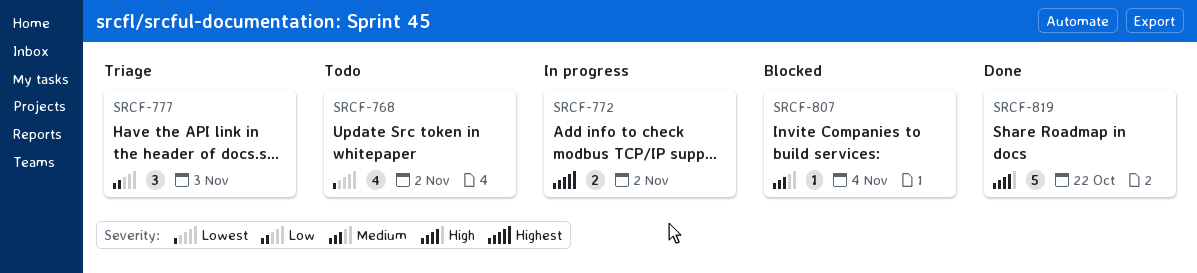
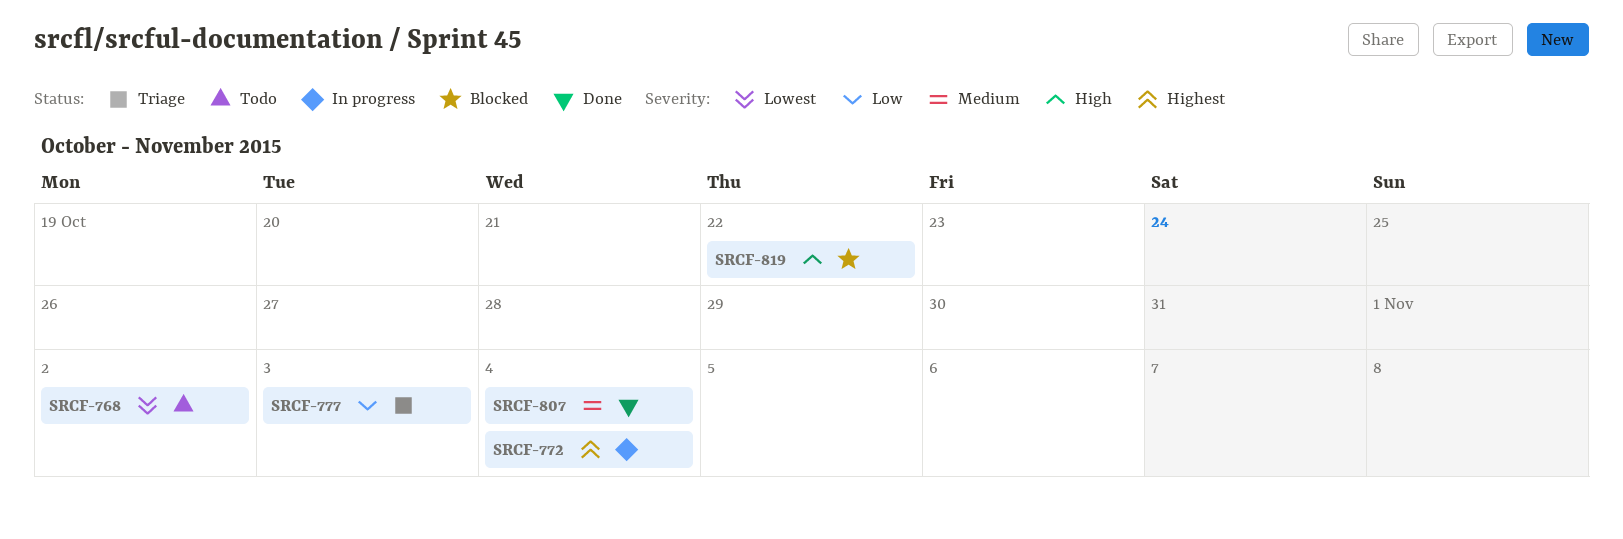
SRCF-772, due: Nov 2 -> Nov 4
SRCF-807, status: Blocked -> Done
SRCF-819, status: Done -> Blocked

